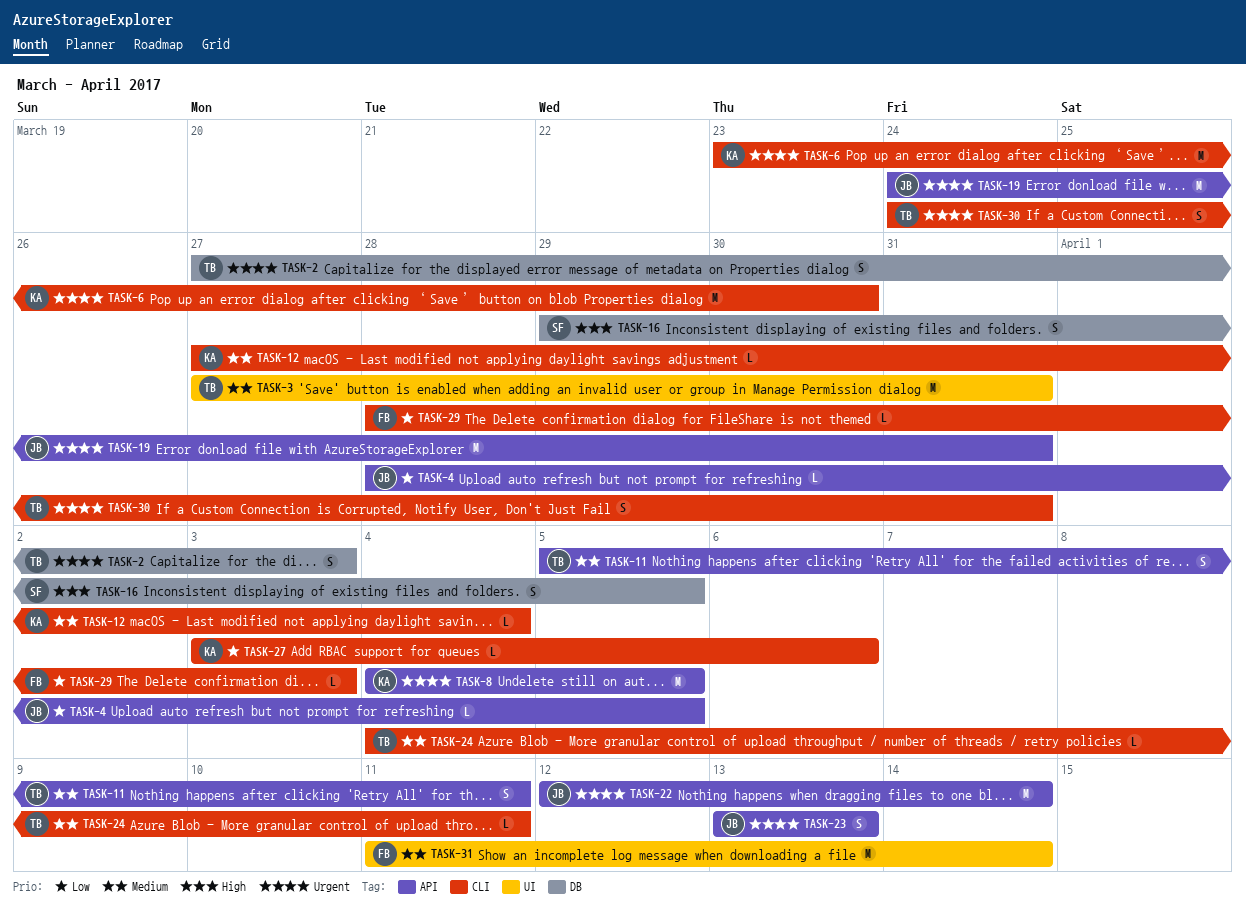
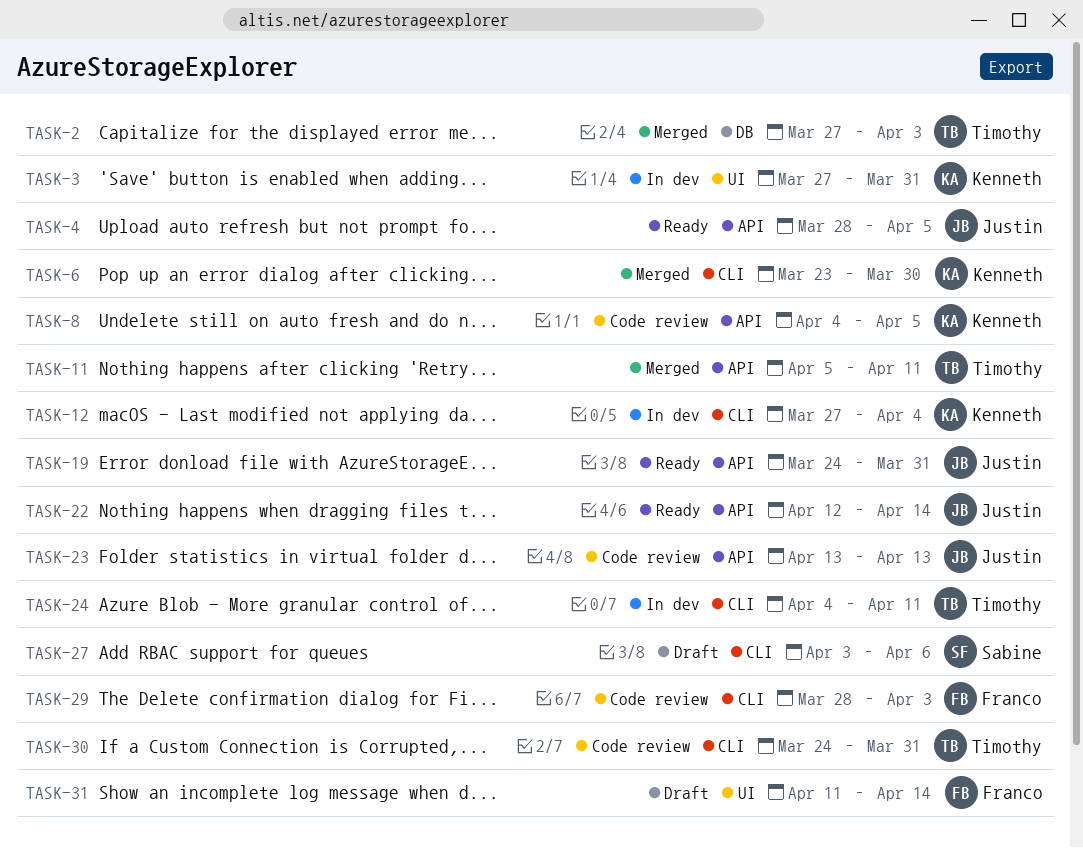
TASK-3, owner: Timothy -> Kenneth
TASK-16: present -> none
TASK-27, owner: Kenneth -> Sabine

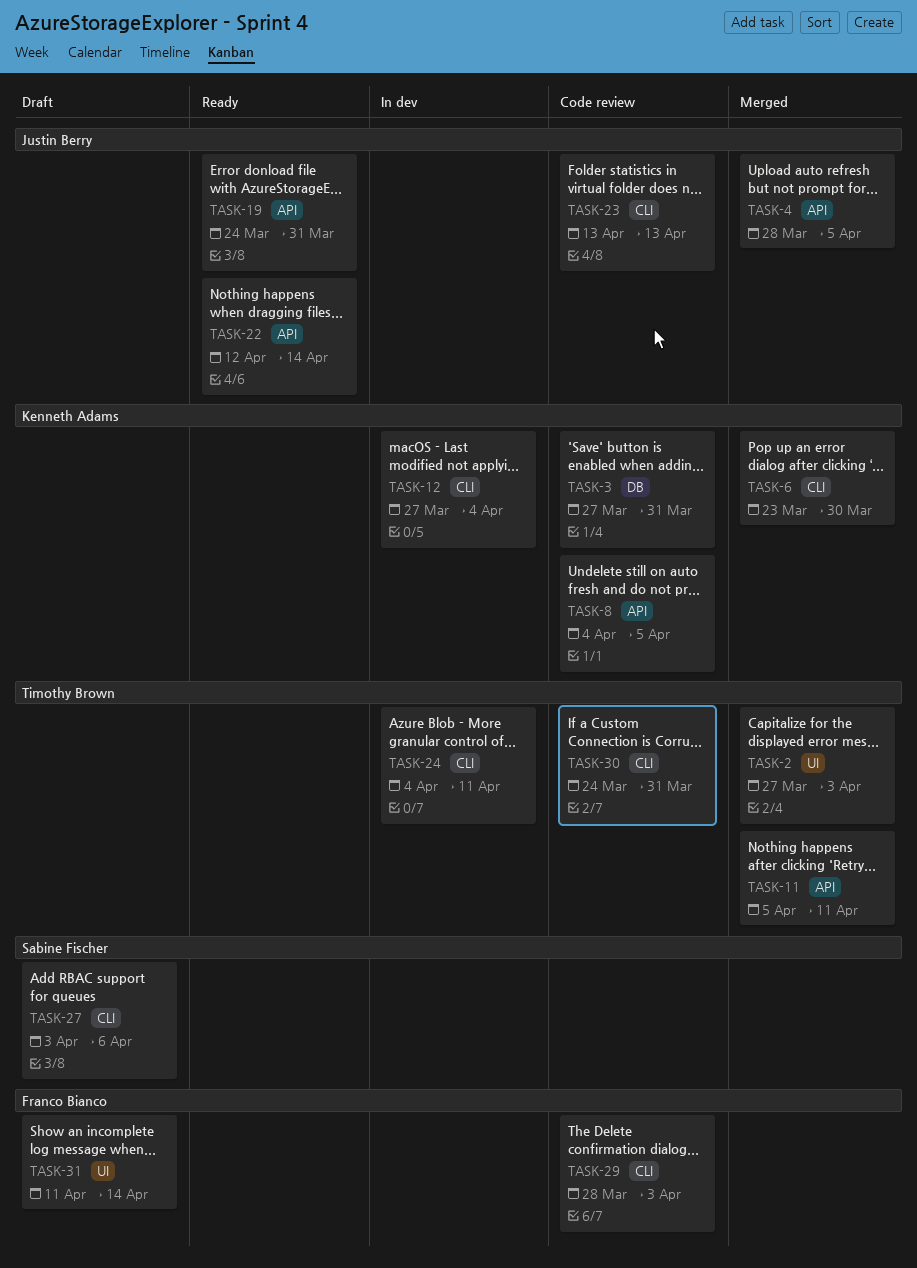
TASK-2, label: DB -> UI
TASK-3, status: In dev -> Code review
TASK-3, label: UI -> DB
TASK-4, status: Ready -> Merged
TASK-23, label: API -> CLI

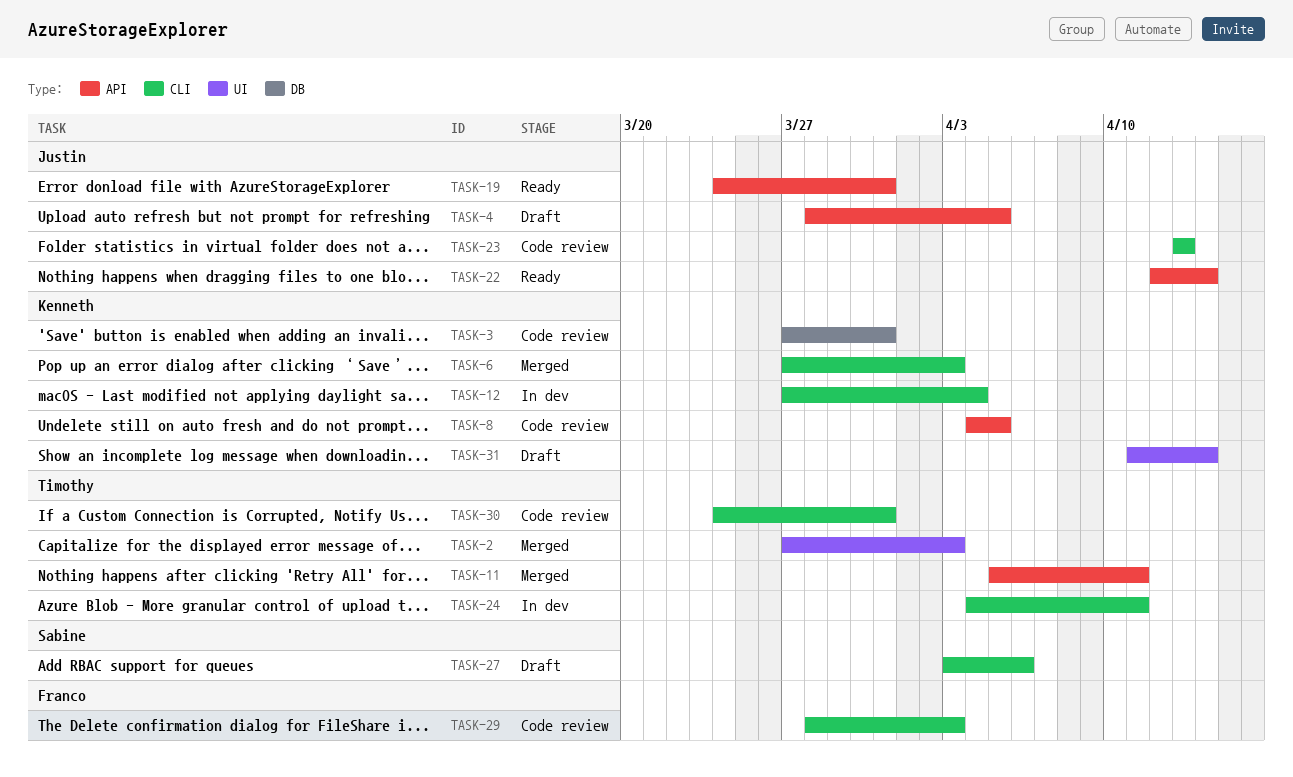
TASK-4, status: Merged -> Draft
TASK-6, start: Mar 23 -> Mar 27
TASK-6, due: Mar 30 -> Apr 3
TASK-31, owner: Franco Bianco -> Kenneth Adams

